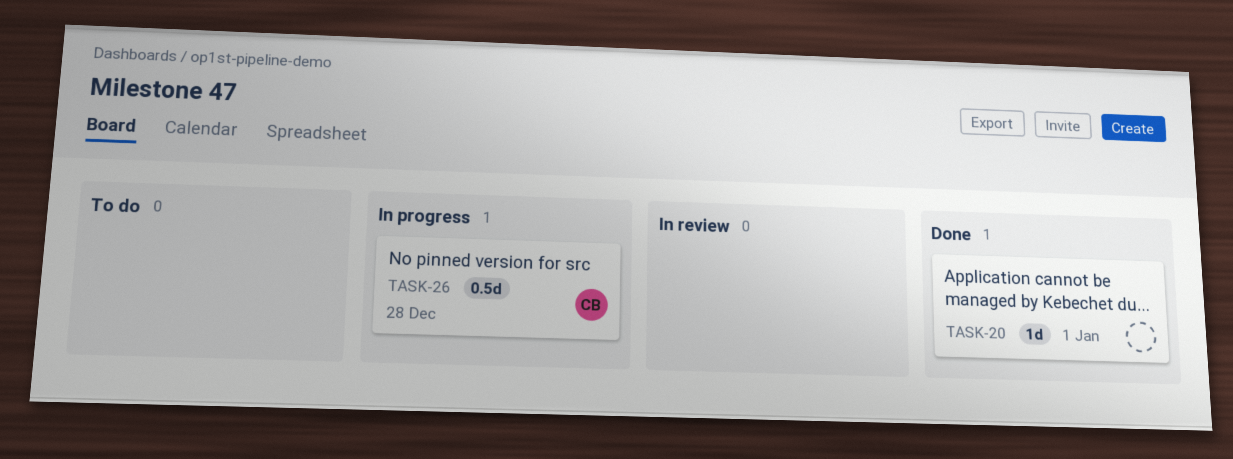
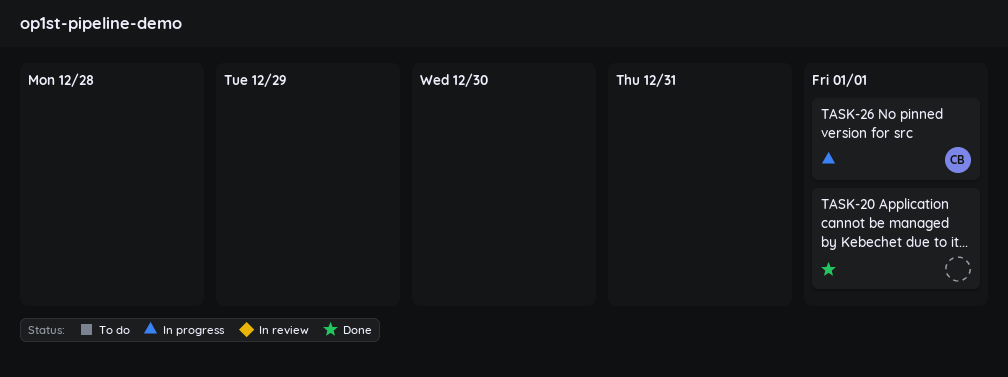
TASK-26, due: Dec 28 -> Jan 1

